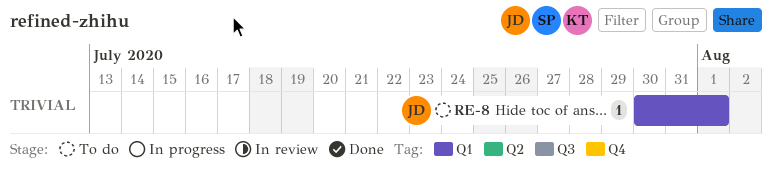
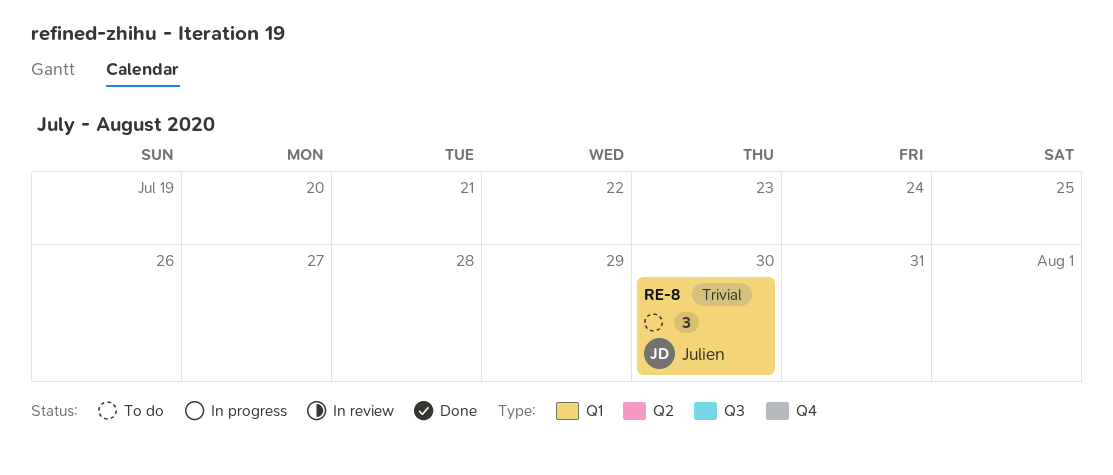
RE-8, estimate: 1 -> 3
RE-8, due: Aug 1 -> Jul 30

